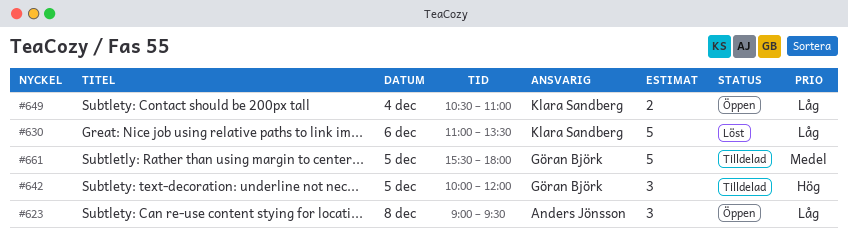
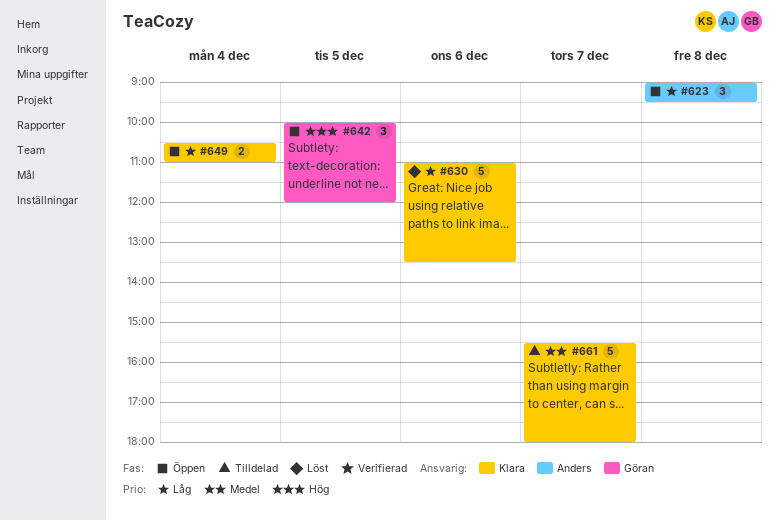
#642, status: Tilldelad -> Öppen
#661, owner: Göran Björk -> Klara Sandberg
#661, day: Dec 5 -> Dec 7

